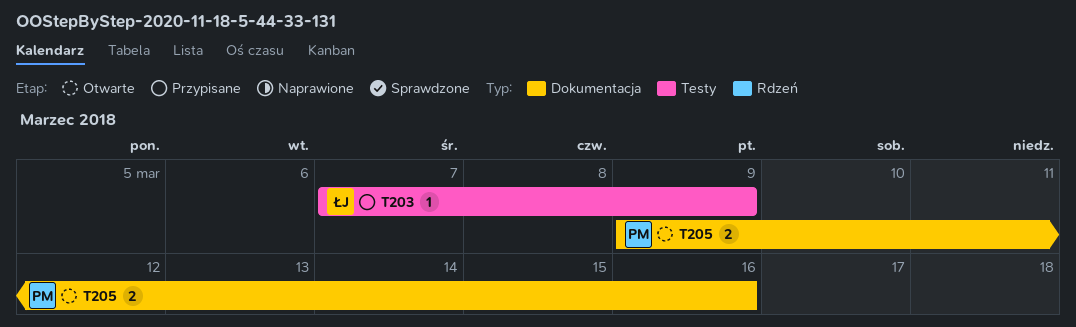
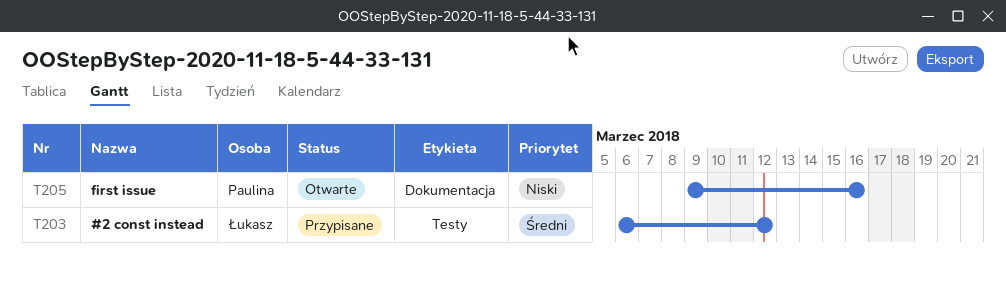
T203, start: Mar 7 -> Mar 6
T203, due: Mar 9 -> Mar 12

